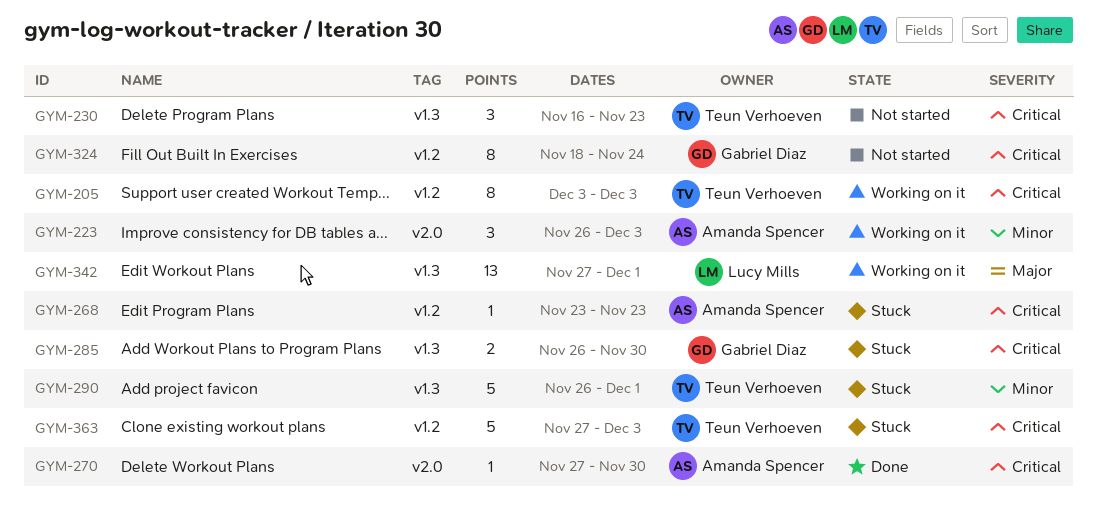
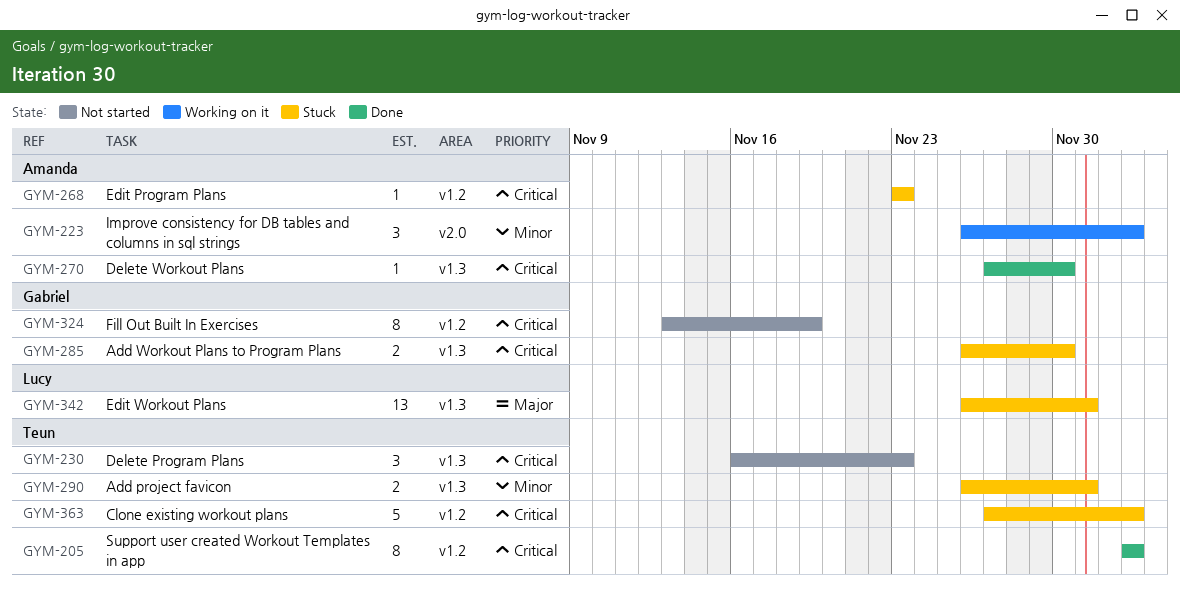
GYM-205, status: Working on it -> Done
GYM-270, label: v2.0 -> v1.3
GYM-290, estimate: 5 -> 2
GYM-324, start: Nov 18 -> Nov 13
GYM-324, due: Nov 24 -> Nov 19
GYM-342, status: Working on it -> Stuck
GYM-342, start: Nov 27 -> Nov 26

